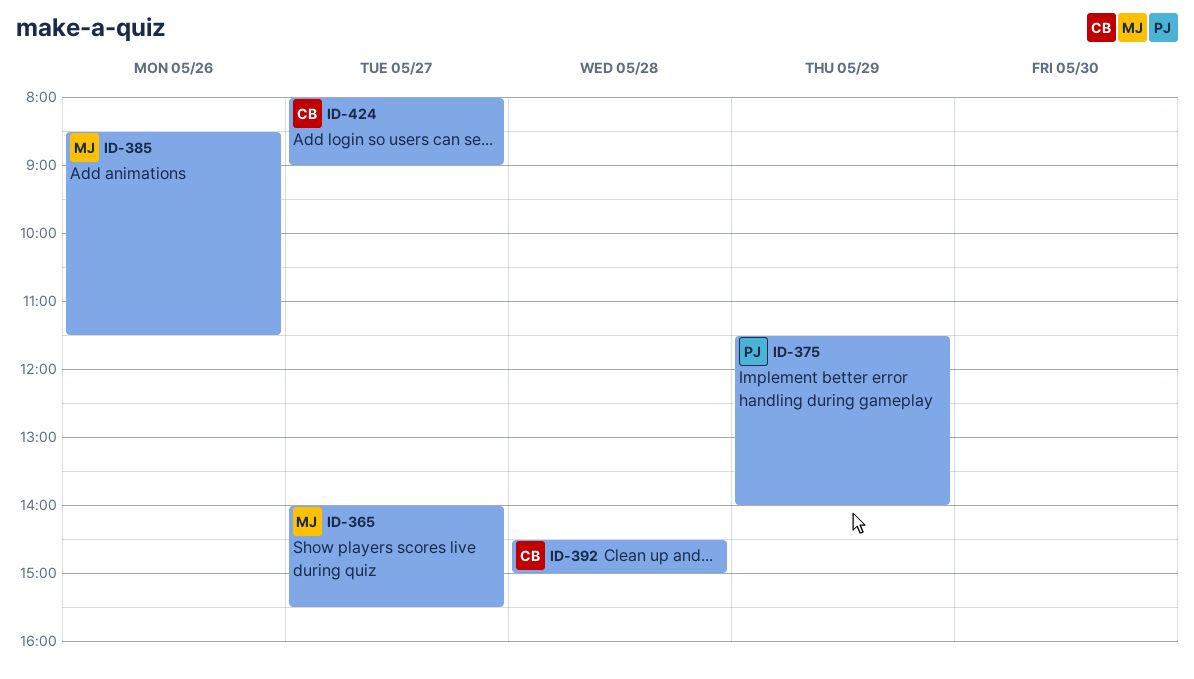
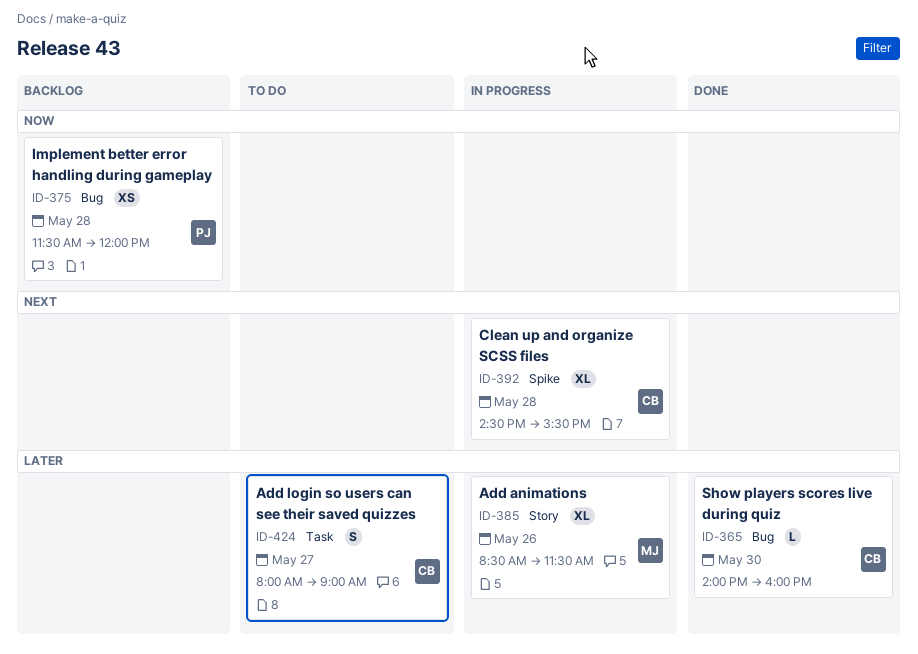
ID-365, owner: MJ -> CB
ID-365, day: May 27 -> May 30
ID-365, ends: 15:30 -> 16:00
ID-375, day: May 29 -> May 28
ID-375, ends: 14:00 -> 12:00
ID-392, ends: 15:00 -> 15:30

